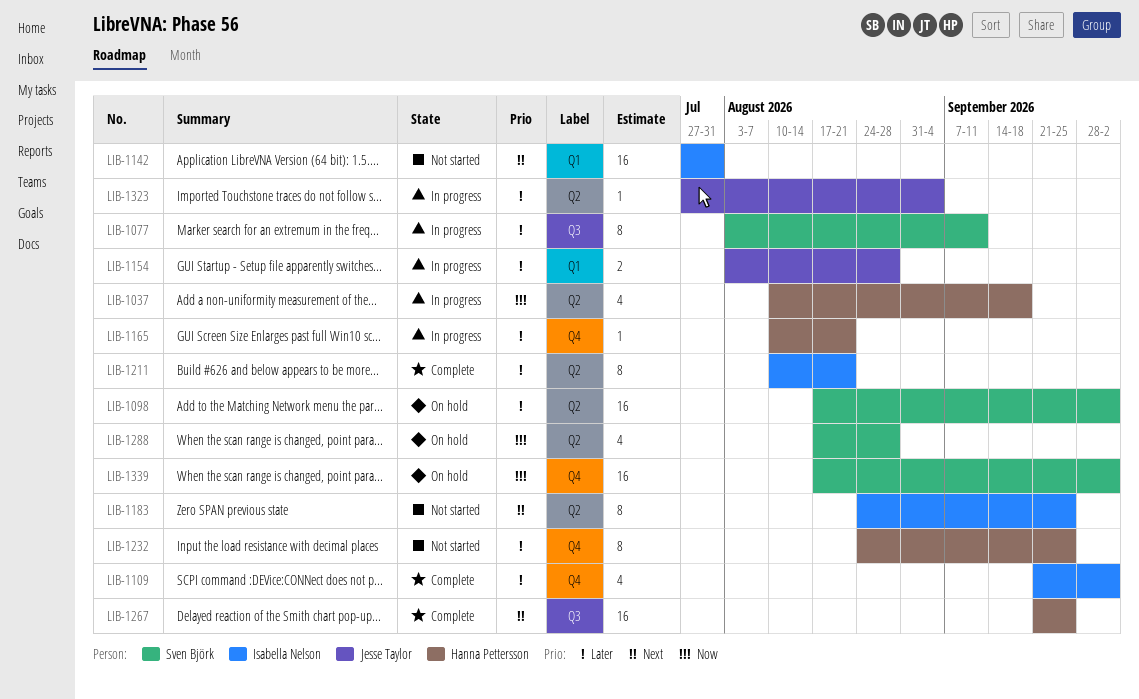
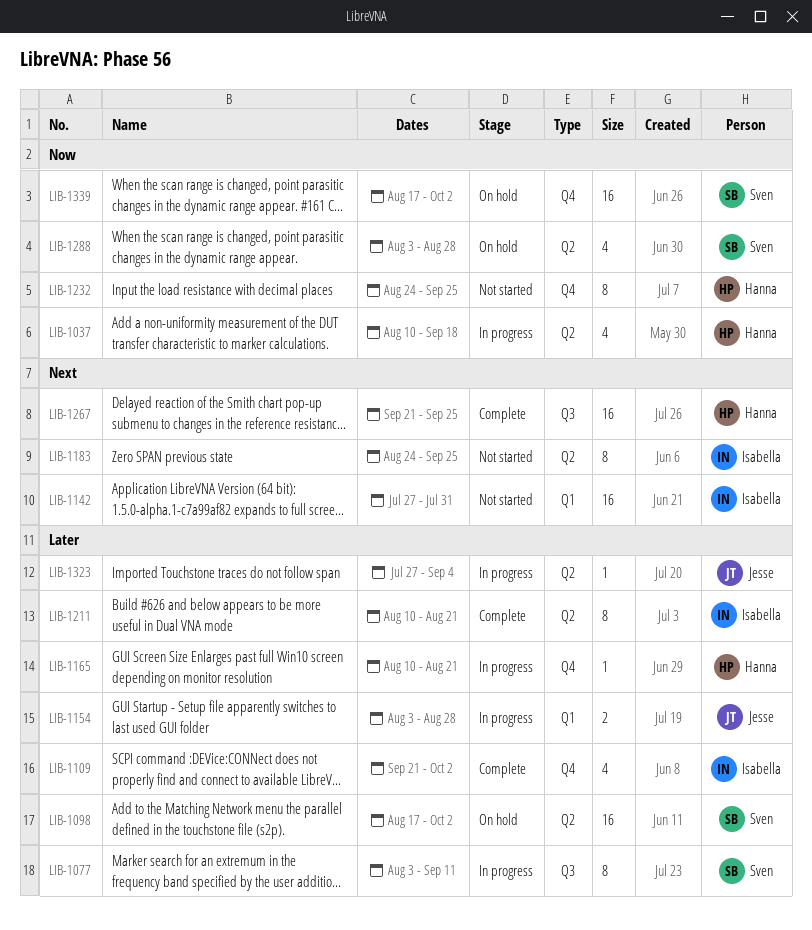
LIB-1232, priority: Later -> Now
LIB-1288, start: Aug 17 -> Aug 3

